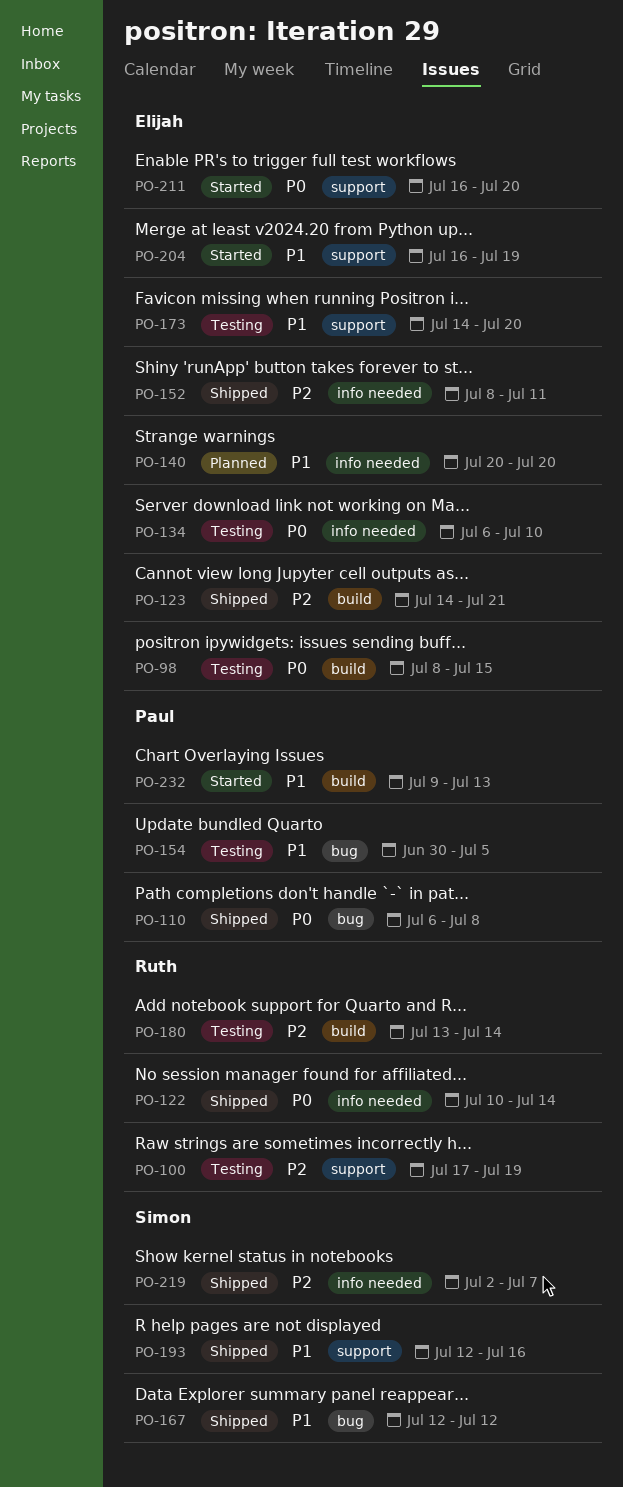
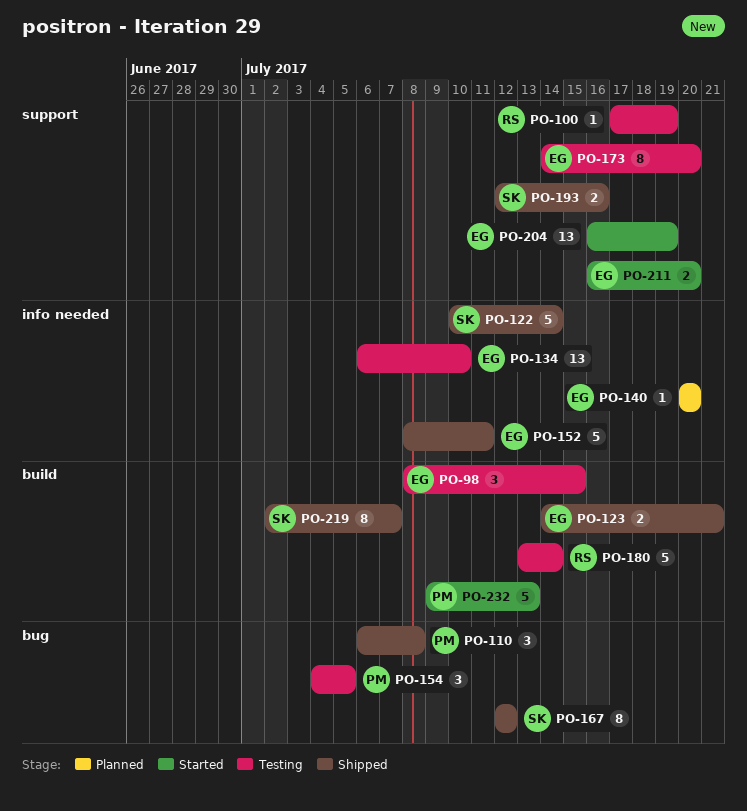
PO-122, owner: Ruth -> Simon
PO-154, start: Jun 30 -> Jul 4
PO-219, label: info needed -> build

